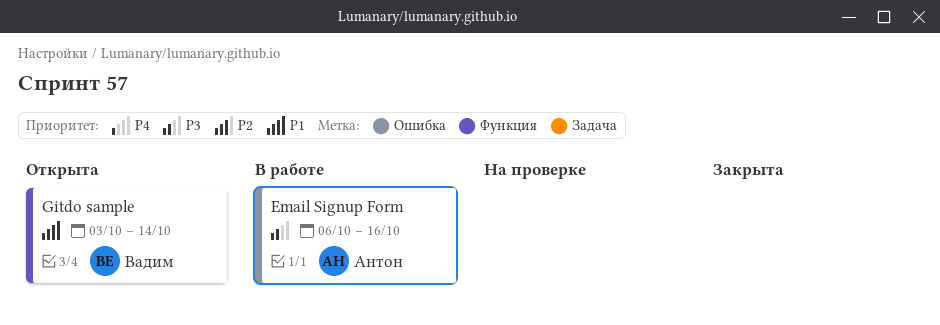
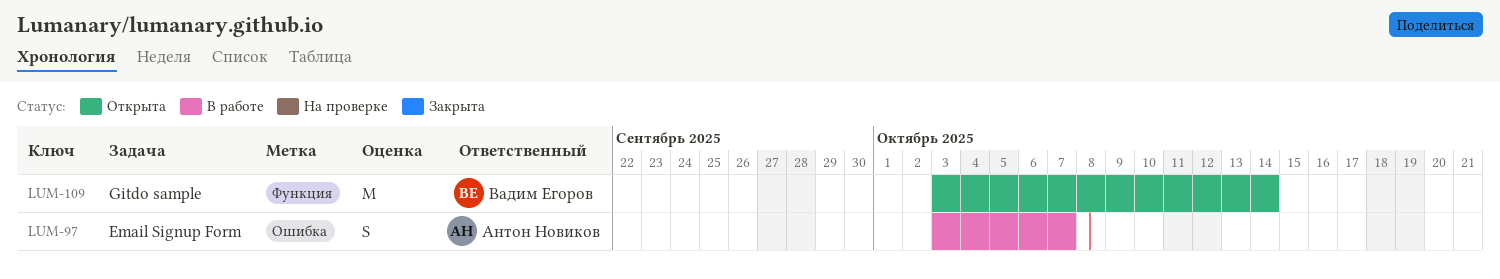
Email Signup Form, start: Oct 6 -> Oct 3
Email Signup Form, due: Oct 16 -> Oct 7

